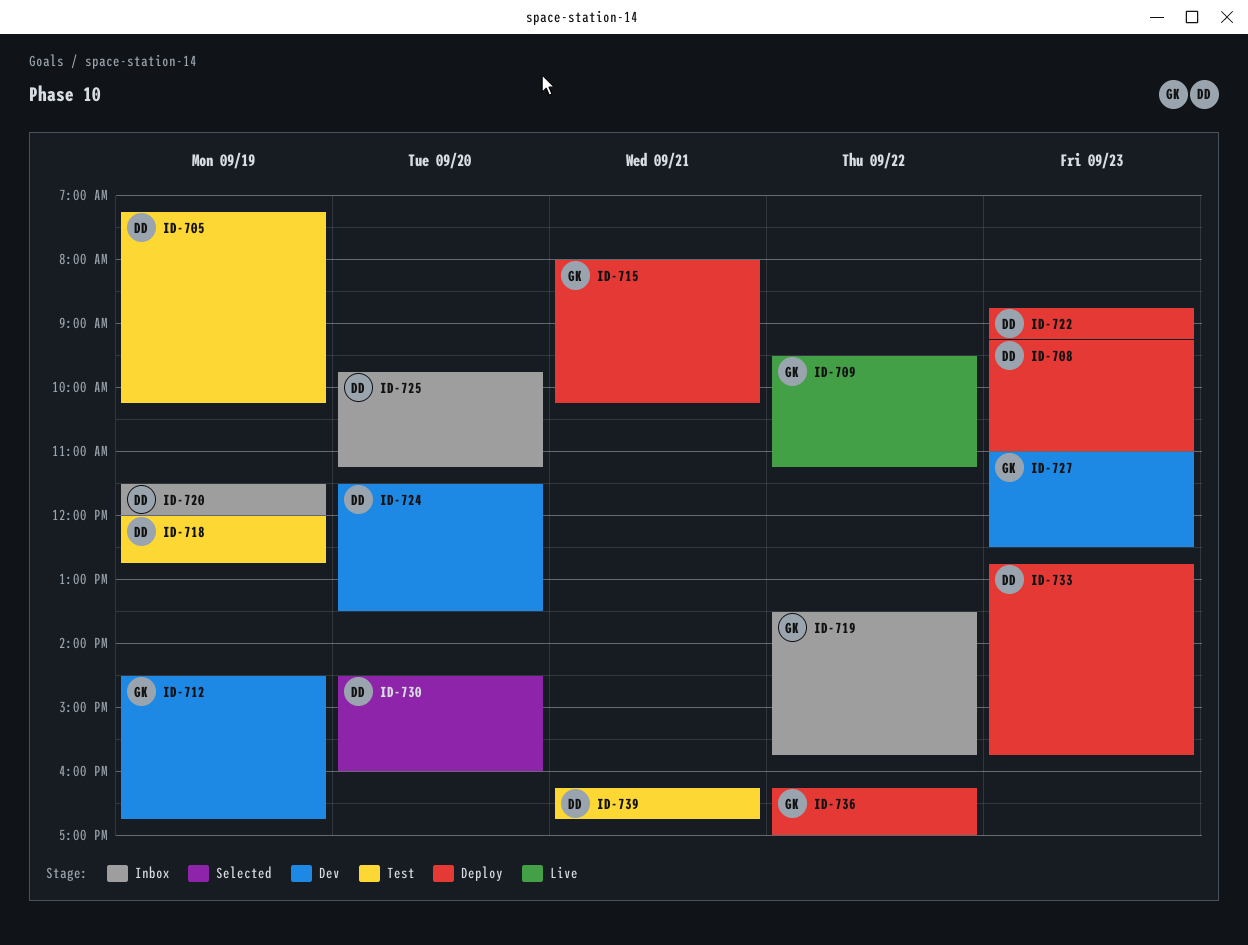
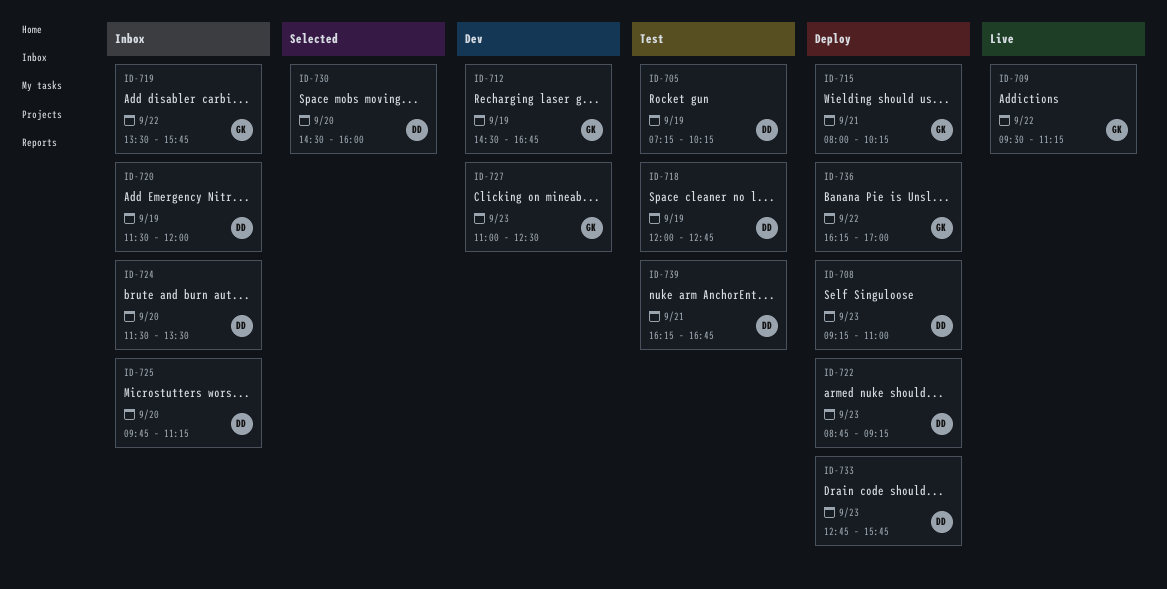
ID-724, status: Dev -> Inbox

